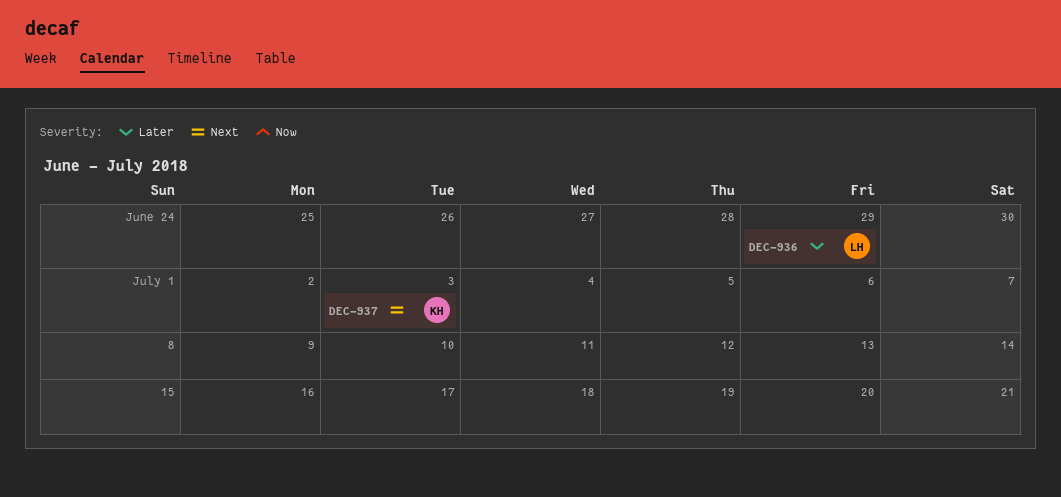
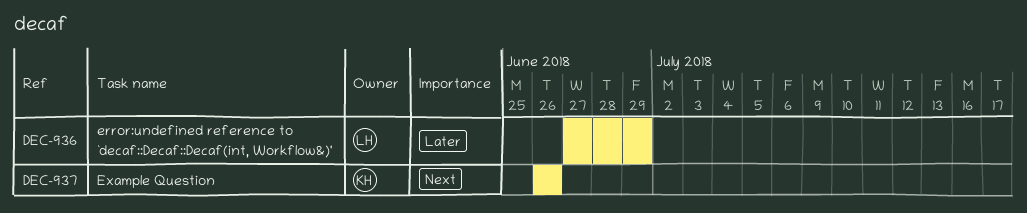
DEC-937, due: Jul 3 -> Jun 26

